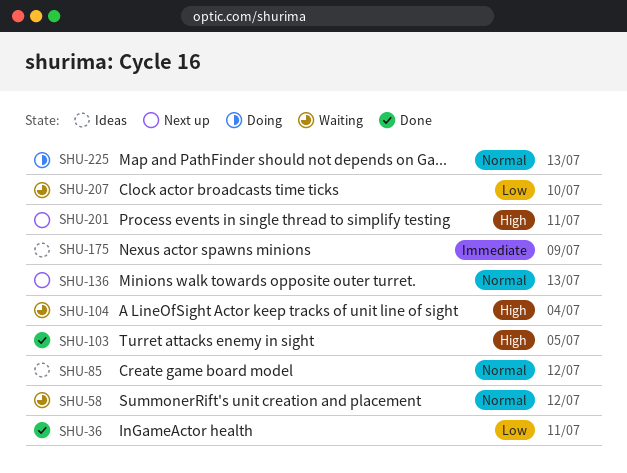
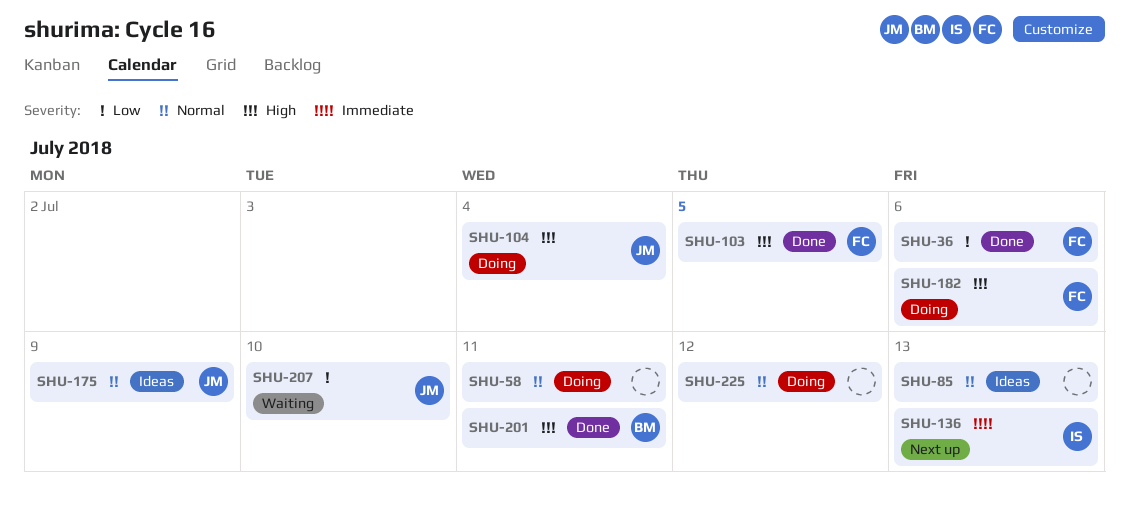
SHU-36, due: Jul 11 -> Jul 6
SHU-58, status: Waiting -> Doing
SHU-58, due: Jul 12 -> Jul 11
SHU-85, due: Jul 12 -> Jul 13
SHU-104, status: Waiting -> Doing
SHU-136, priority: Normal -> Immediate
SHU-175, priority: Immediate -> Normal
SHU-182: none -> present
SHU-201, status: Next up -> Done
SHU-225, due: Jul 13 -> Jul 12

